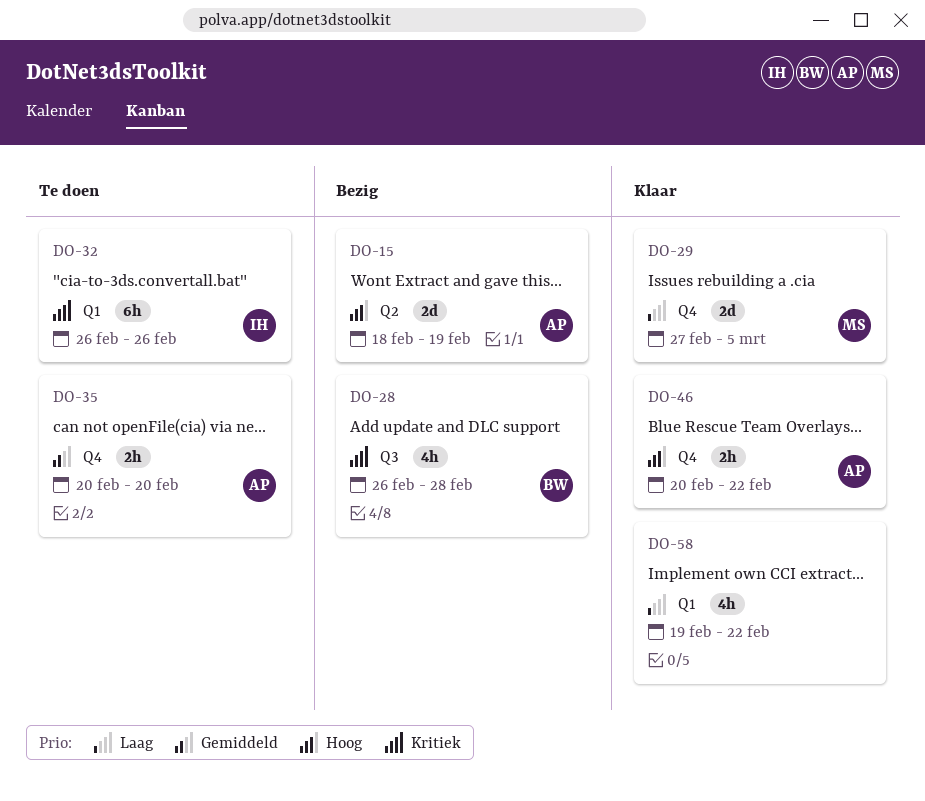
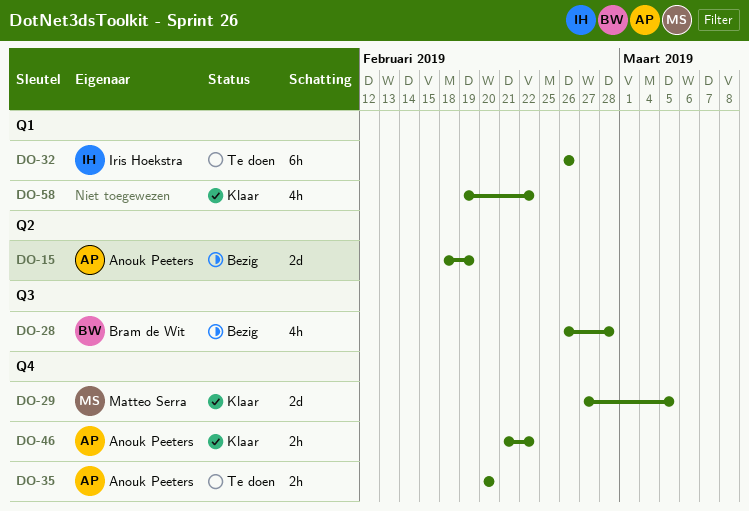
DO-46, start: Feb 20 -> Feb 21

